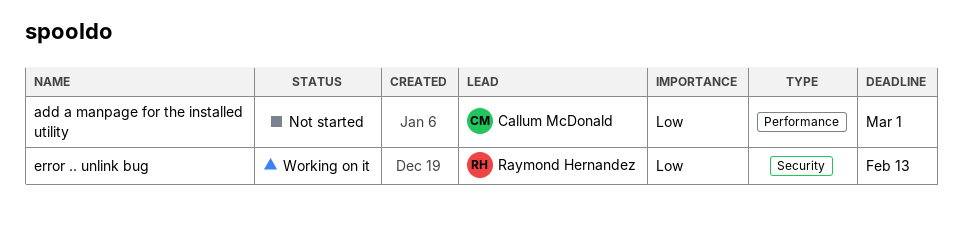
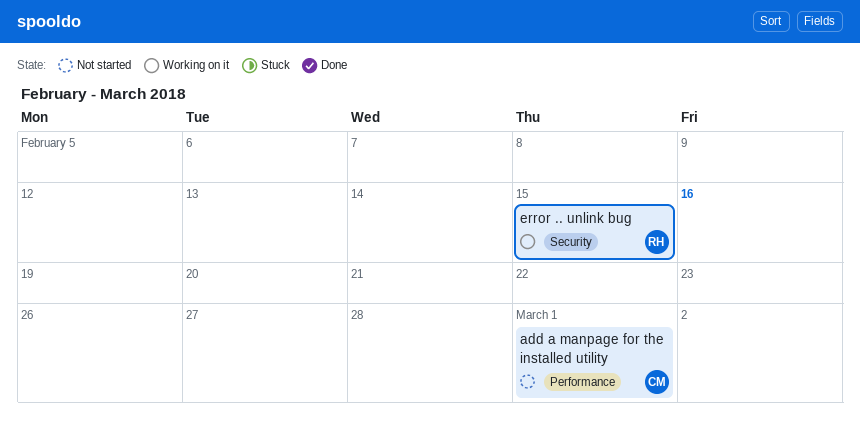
error .. unlink bug, due: Feb 13 -> Feb 15

